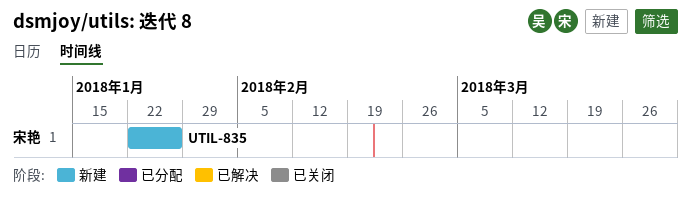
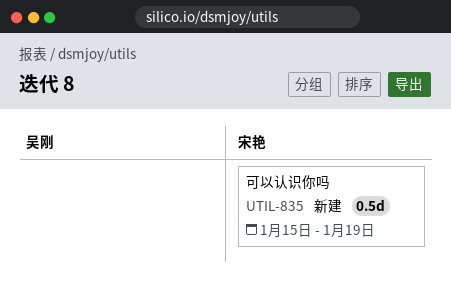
UTIL-835, start: Jan 22 -> Jan 15
UTIL-835, due: Jan 26 -> Jan 19

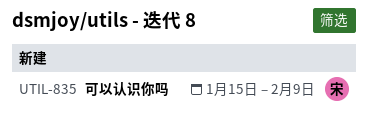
UTIL-835, due: Jan 19 -> Feb 9

